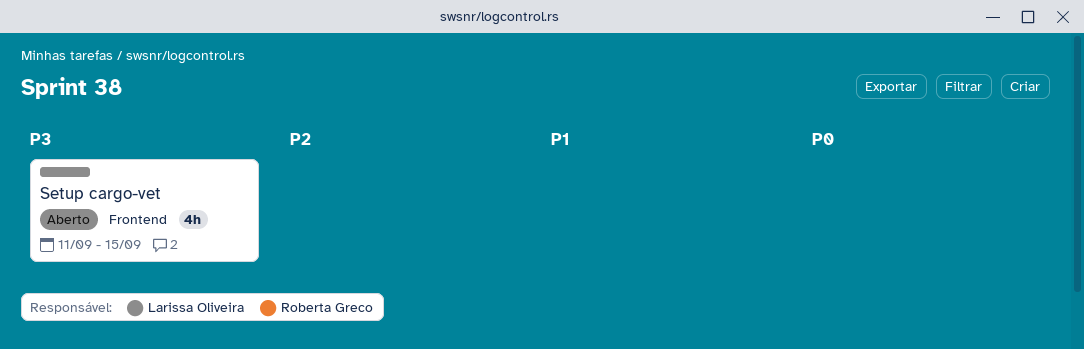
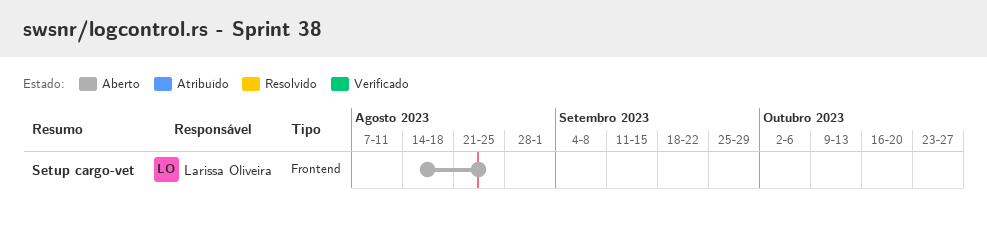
Setup cargo-vet, start: Sep 11 -> Aug 14
Setup cargo-vet, due: Sep 15 -> Aug 25

